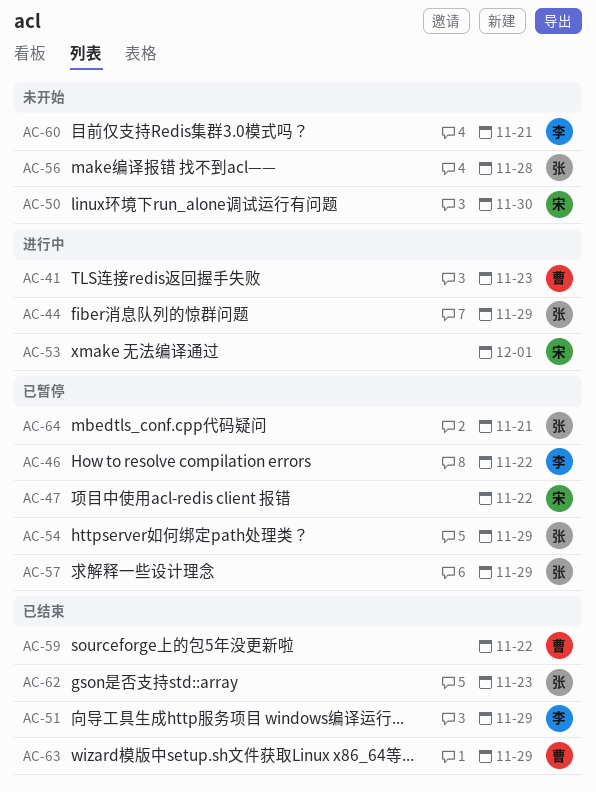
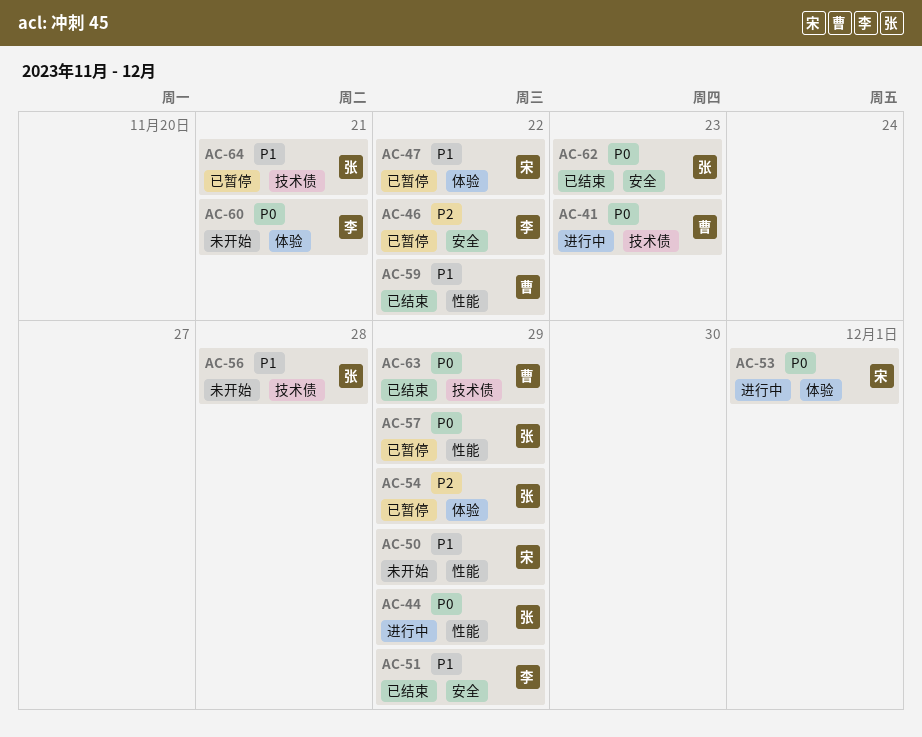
AC-50, due: Nov 30 -> Nov 29

